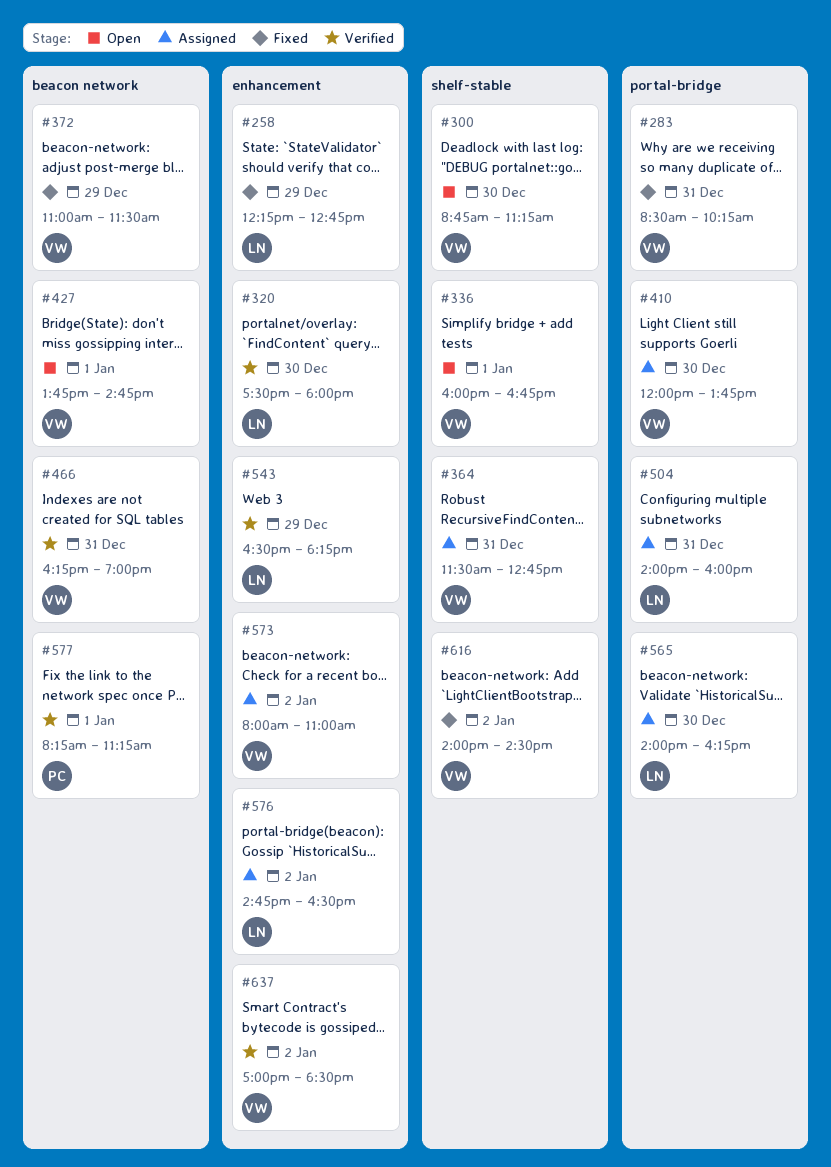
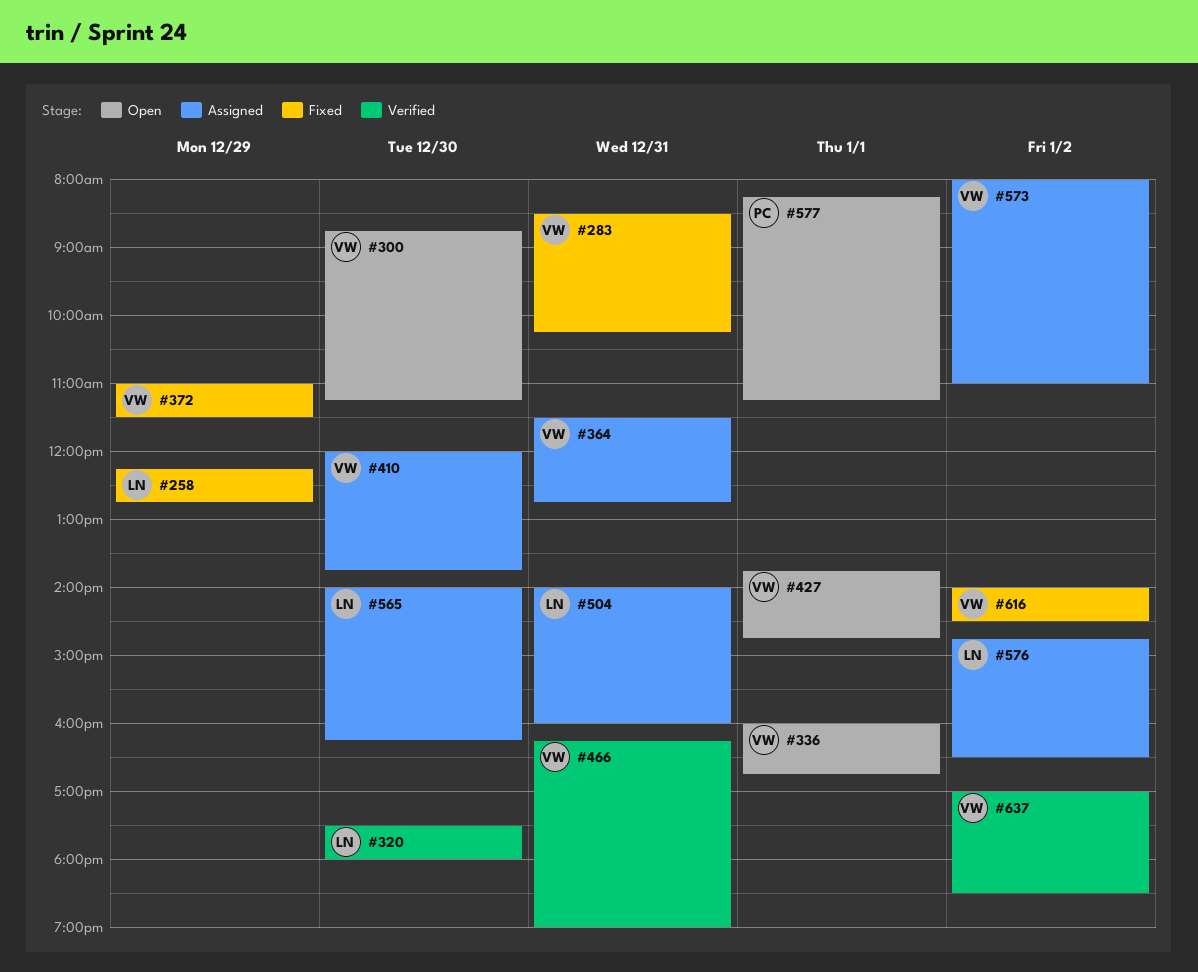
#543: present -> none
#577, status: Verified -> Open

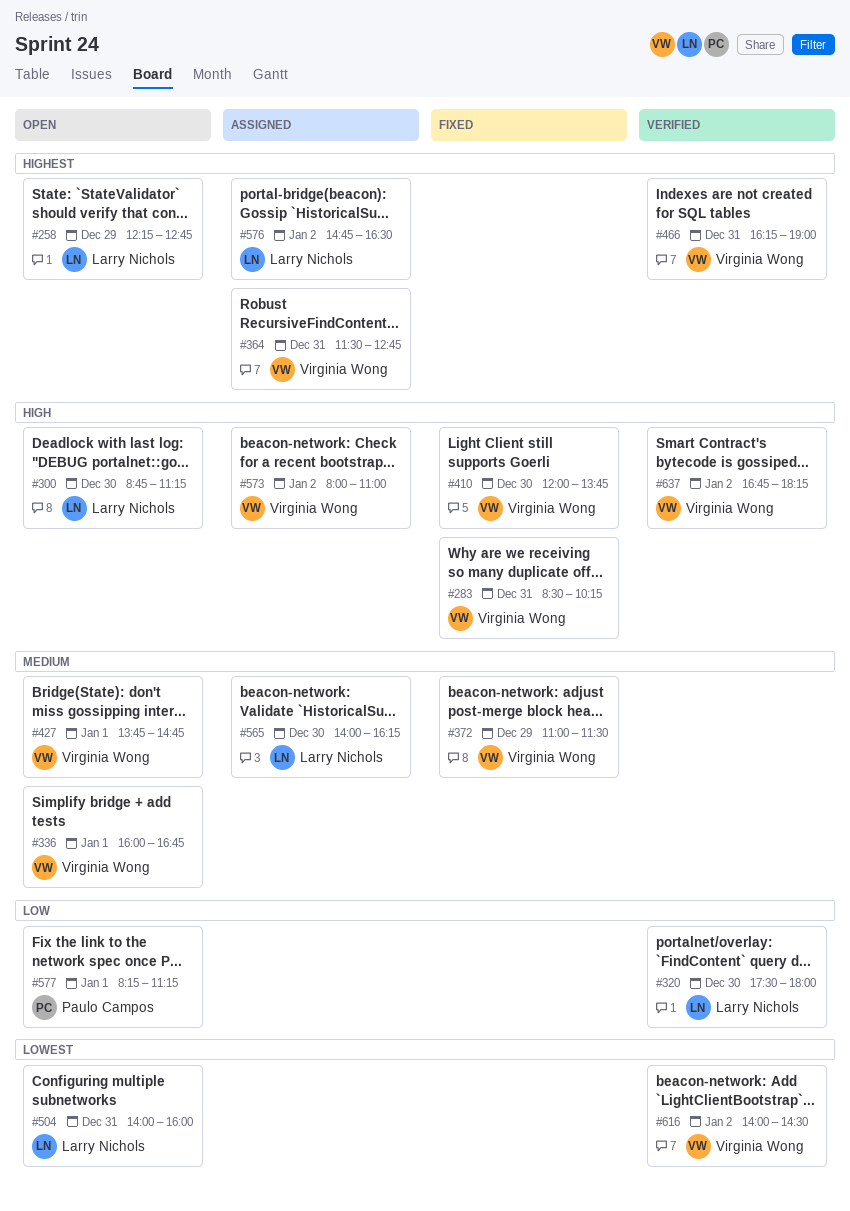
#258, status: Fixed -> Open
#300, owner: Virginia Wong -> Larry Nichols
#410, status: Assigned -> Fixed
#504, status: Assigned -> Open
#616, status: Fixed -> Verified
#637, begins: 17:00 -> 16:45
#637, ends: 18:30 -> 18:15

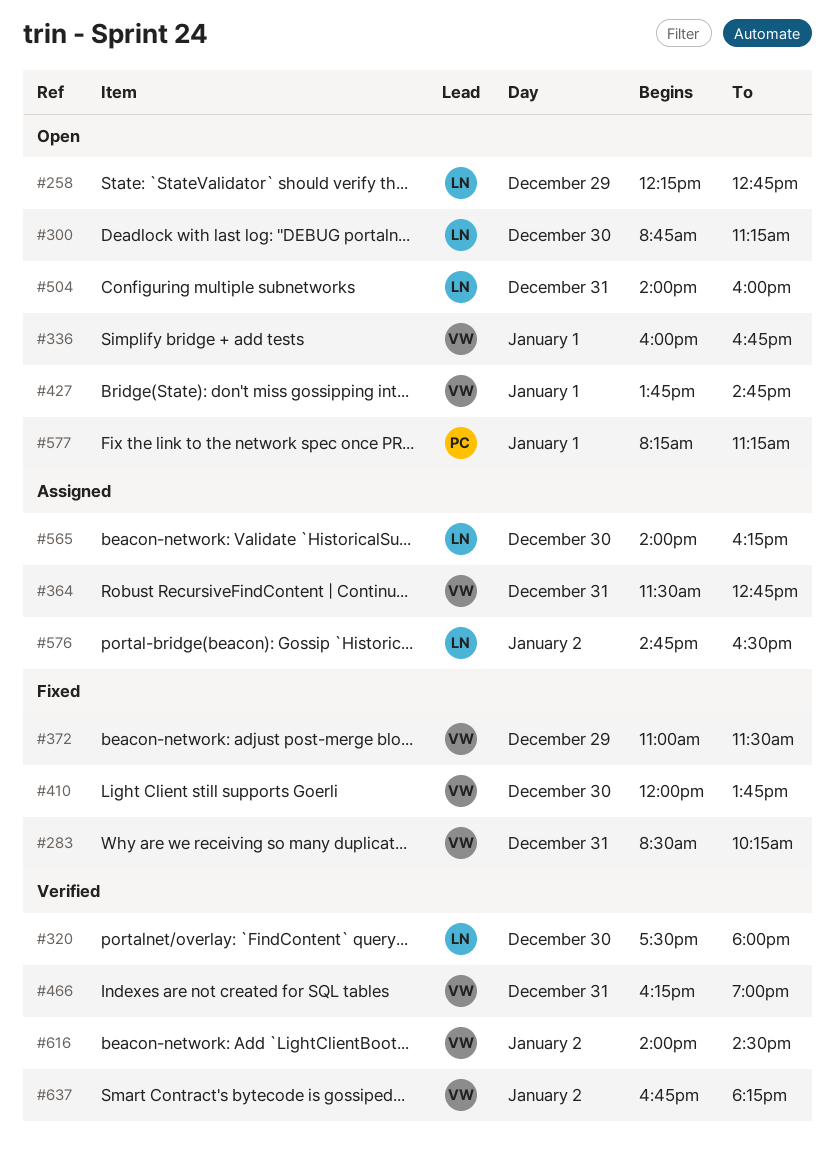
#573: present -> none

